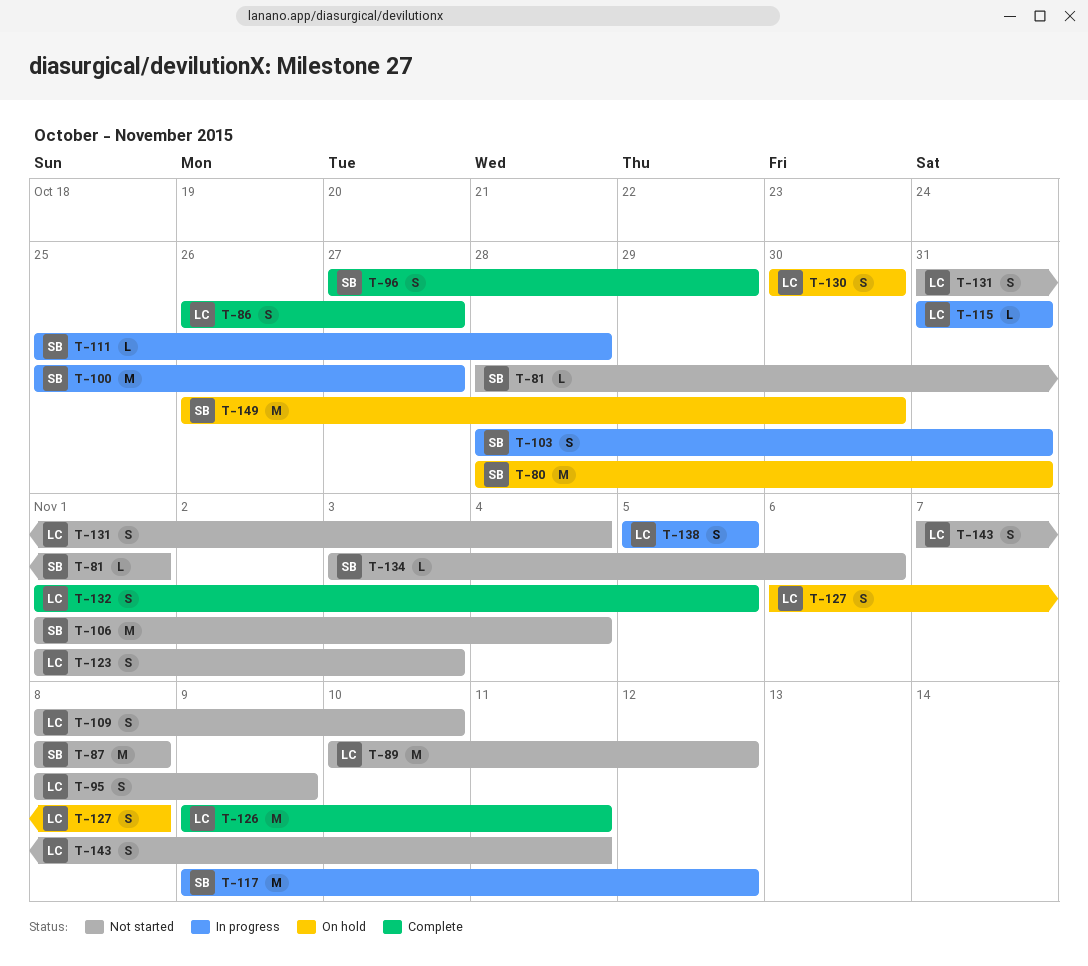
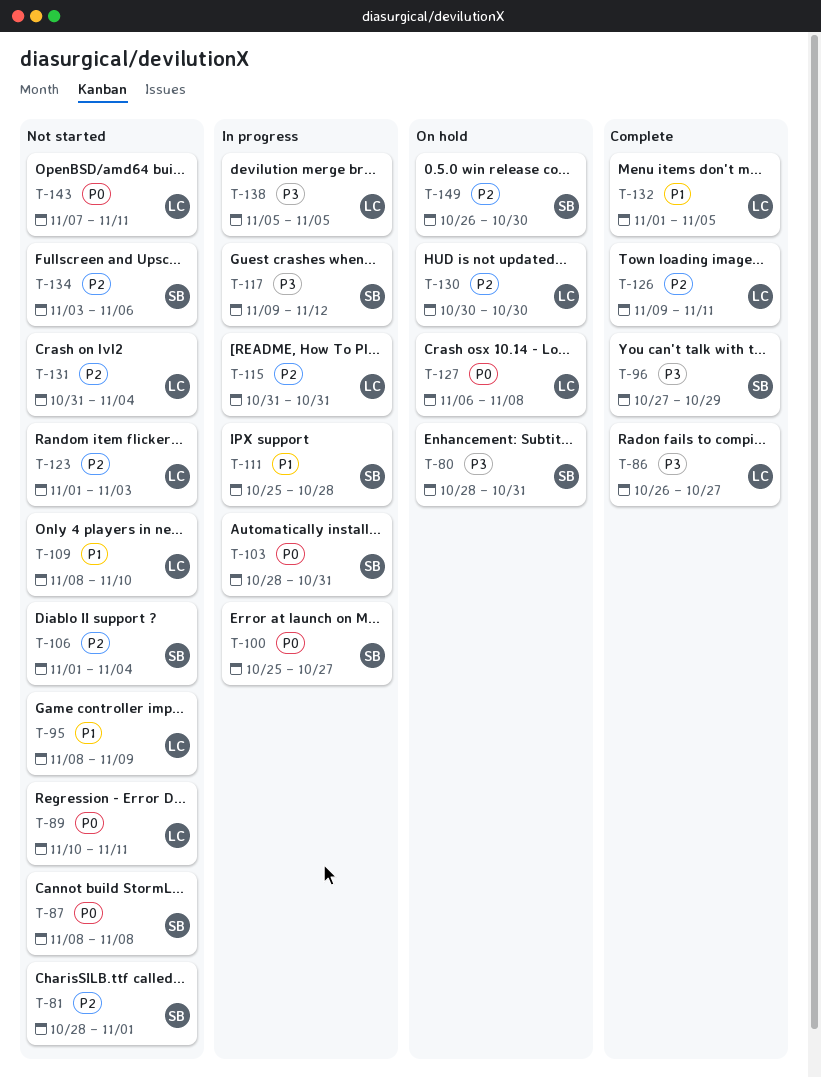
T-89, due: Nov 12 -> Nov 11

